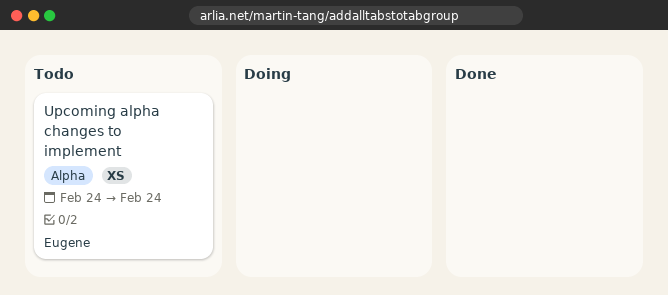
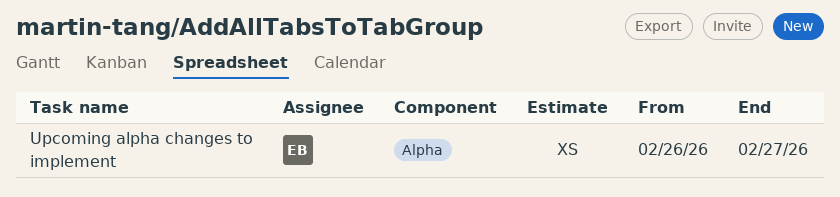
Upcoming alpha changes to implement, start: Feb 24 -> Feb 26
Upcoming alpha changes to implement, due: Feb 24 -> Feb 27

